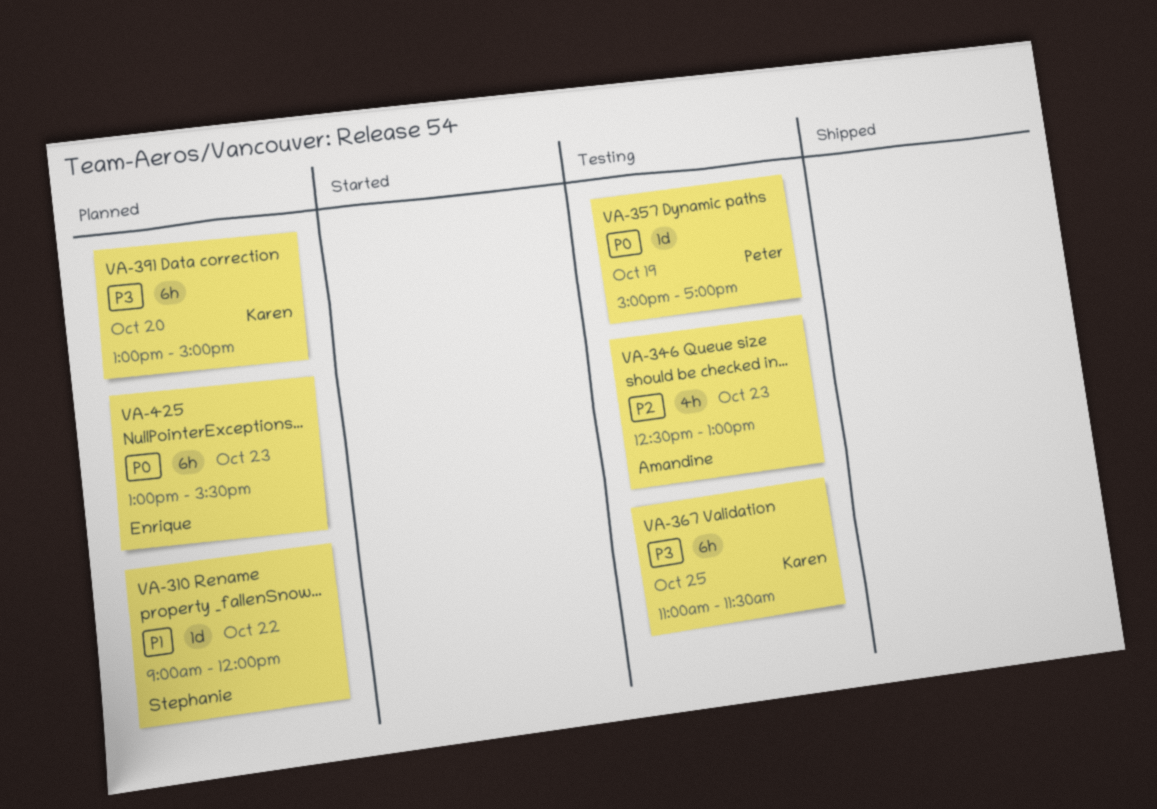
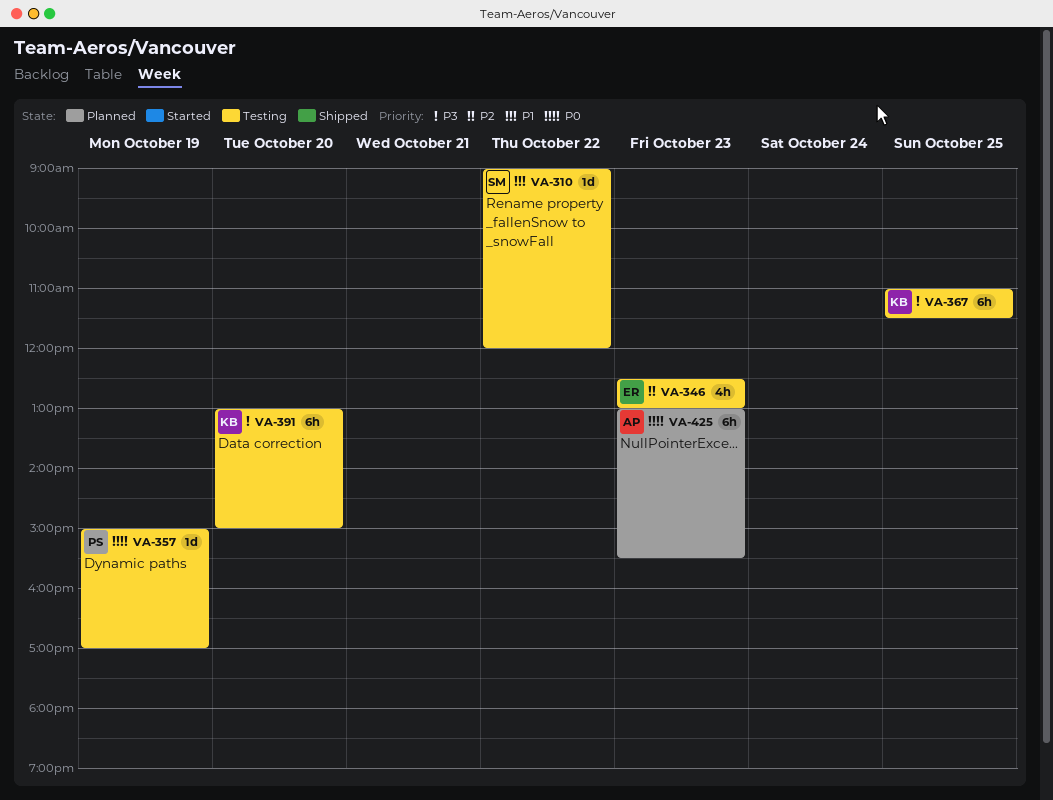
VA-310, status: Planned -> Testing
VA-346, owner: Amandine -> Enrique
VA-391, status: Planned -> Testing
VA-425, owner: Enrique -> Amandine

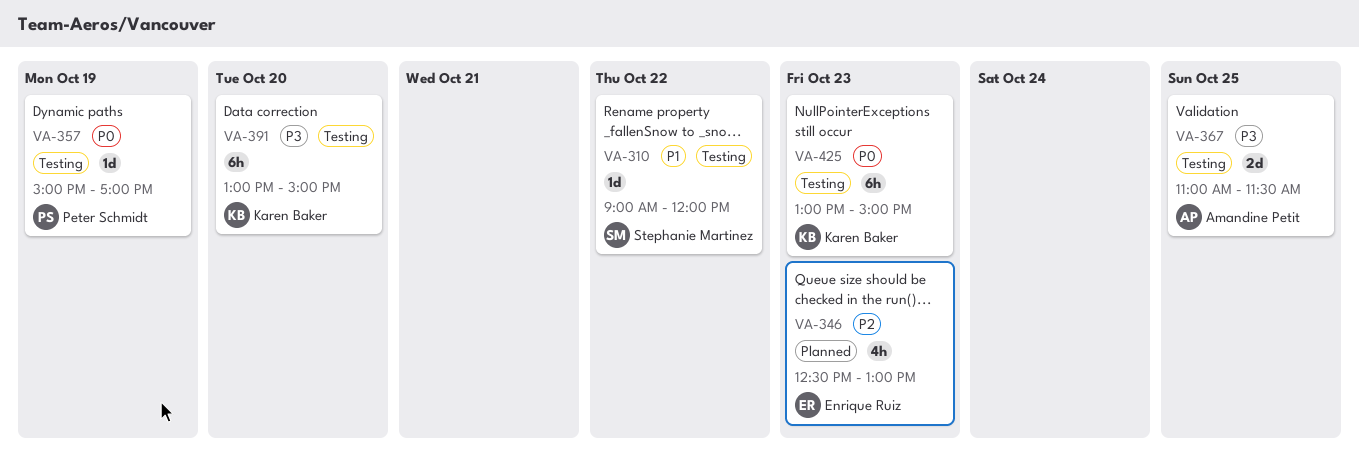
VA-346, status: Testing -> Planned
VA-367, owner: Karen Baker -> Amandine Petit
VA-367, estimate: 6h -> 2d
VA-425, status: Planned -> Testing
VA-425, owner: Amandine Petit -> Karen Baker
VA-425, ends: 15:30 -> 15:00

